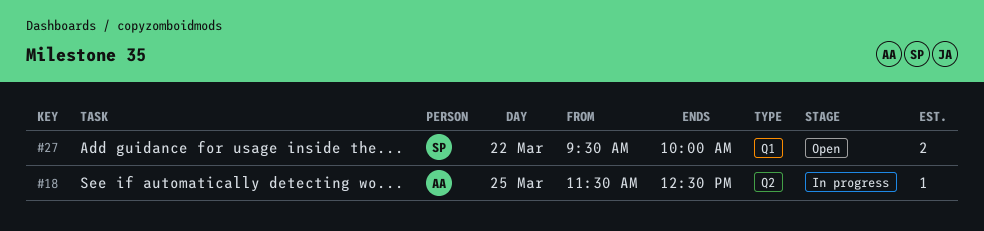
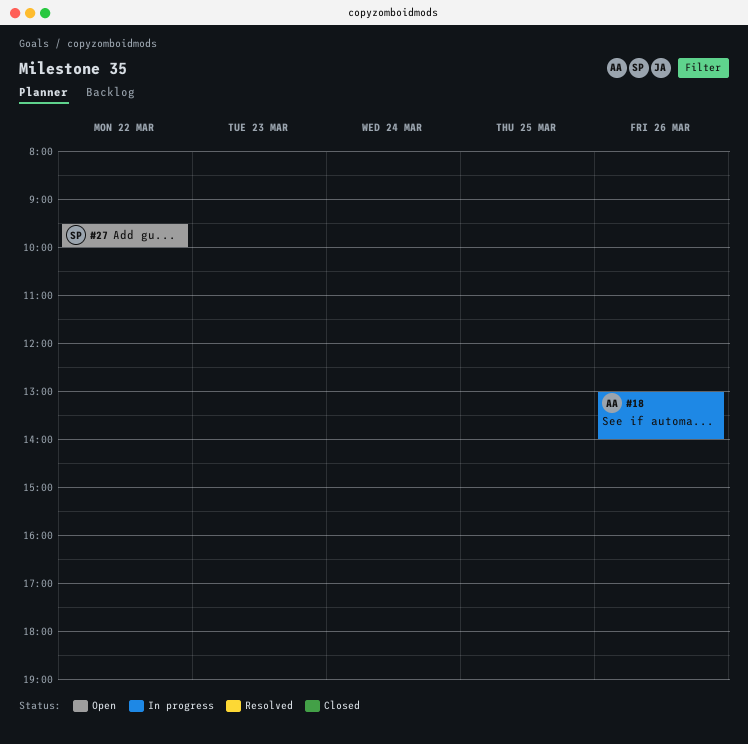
#18, day: Mar 25 -> Mar 26
#18, begins: 11:30 -> 13:00
#18, ends: 12:30 -> 14:00

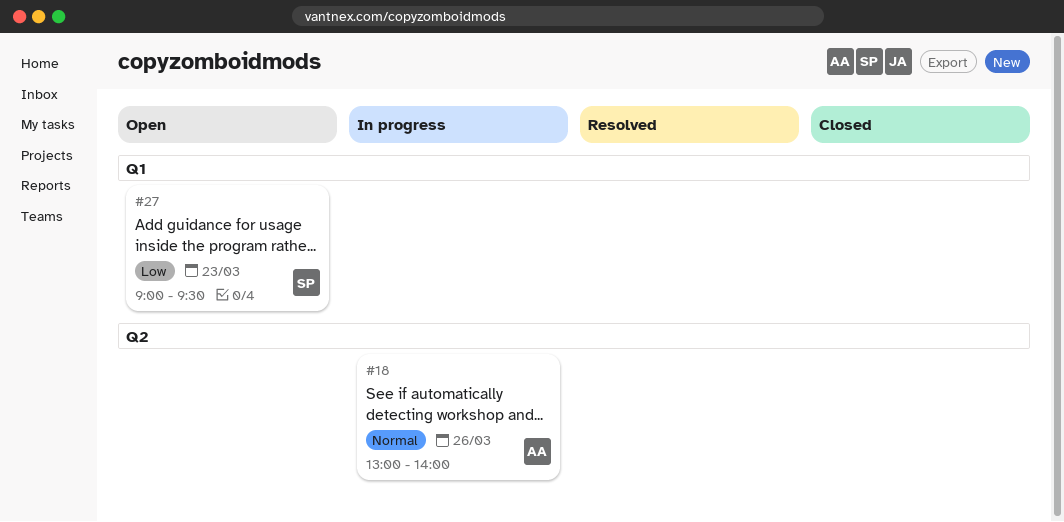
#27, day: Mar 22 -> Mar 23
#27, begins: 09:30 -> 09:00
#27, ends: 10:00 -> 09:30

